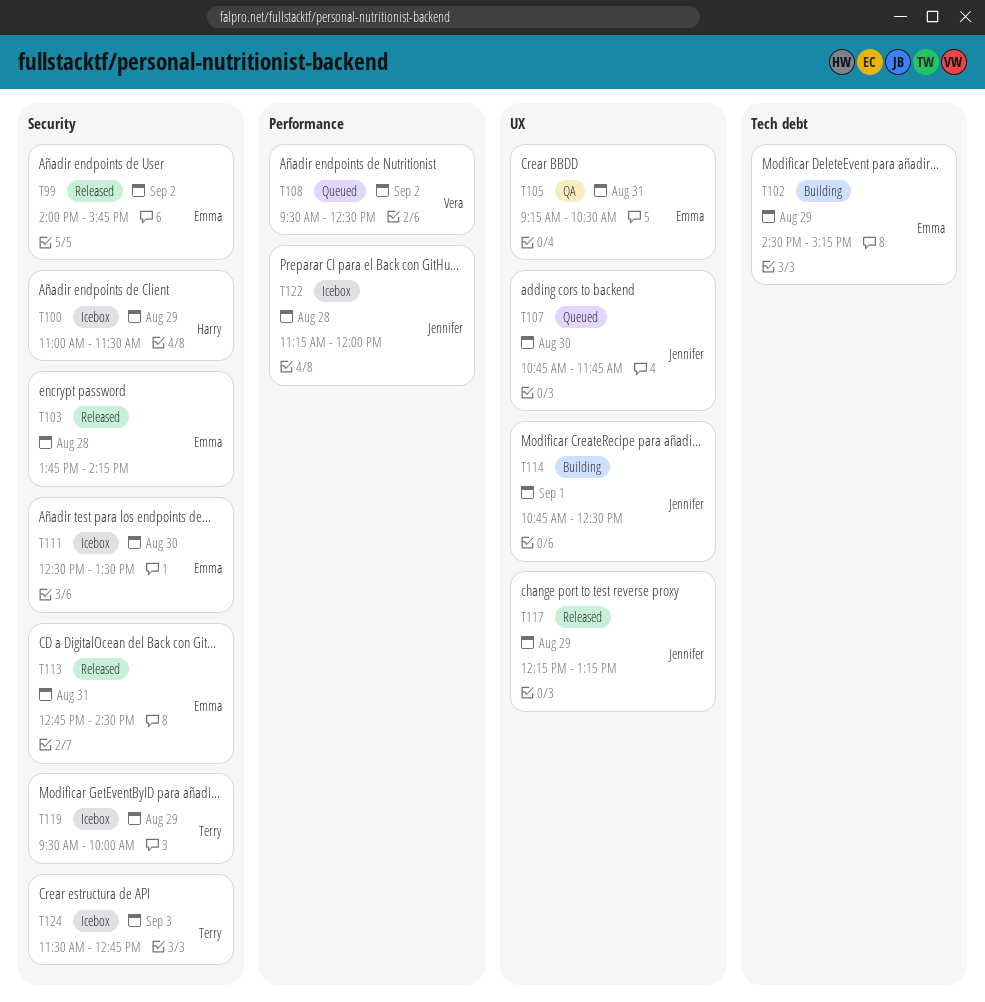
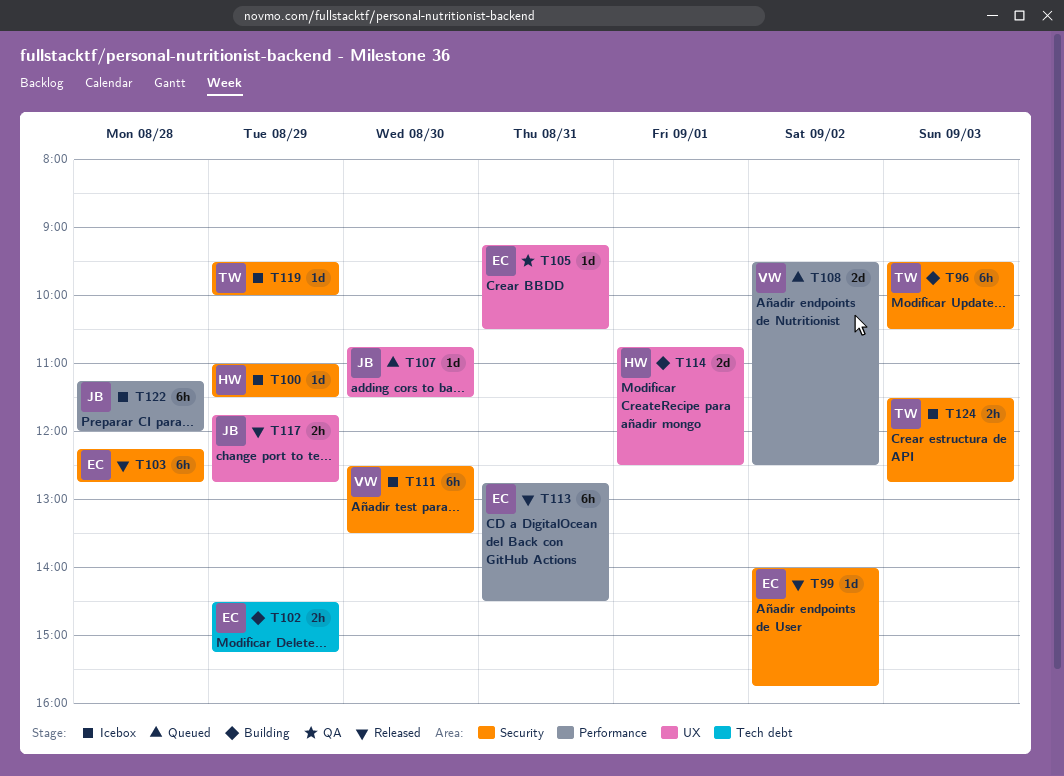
T96: none -> present
T103, begins: 13:45 -> 12:15
T103, ends: 14:15 -> 12:45
T107, ends: 11:45 -> 11:30
T111, owner: Emma -> Vera
T113, label: Security -> Performance
T114, owner: Jennifer -> Harry
T117, begins: 12:15 -> 11:45
T117, ends: 13:15 -> 12:45

